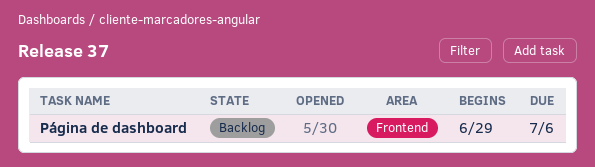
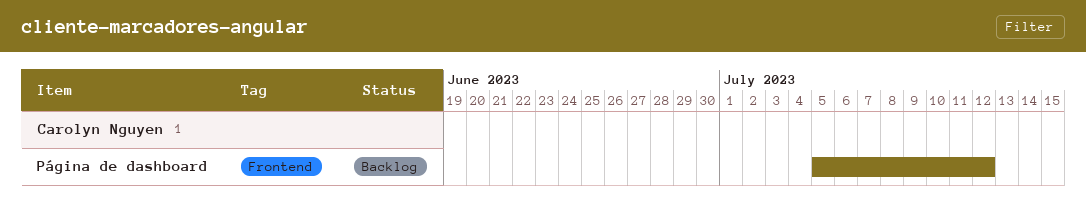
Página de dashboard, start: Jun 29 -> Jul 5
Página de dashboard, due: Jul 6 -> Jul 12

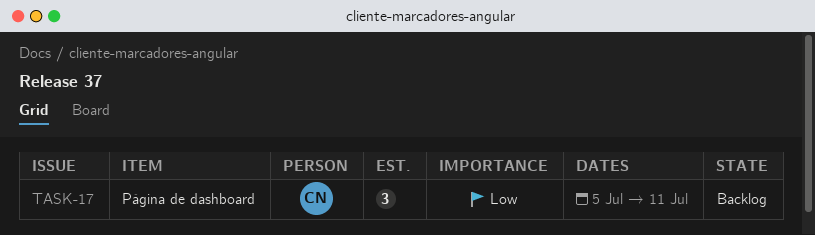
Página de dashboard, due: Jul 12 -> Jul 11

